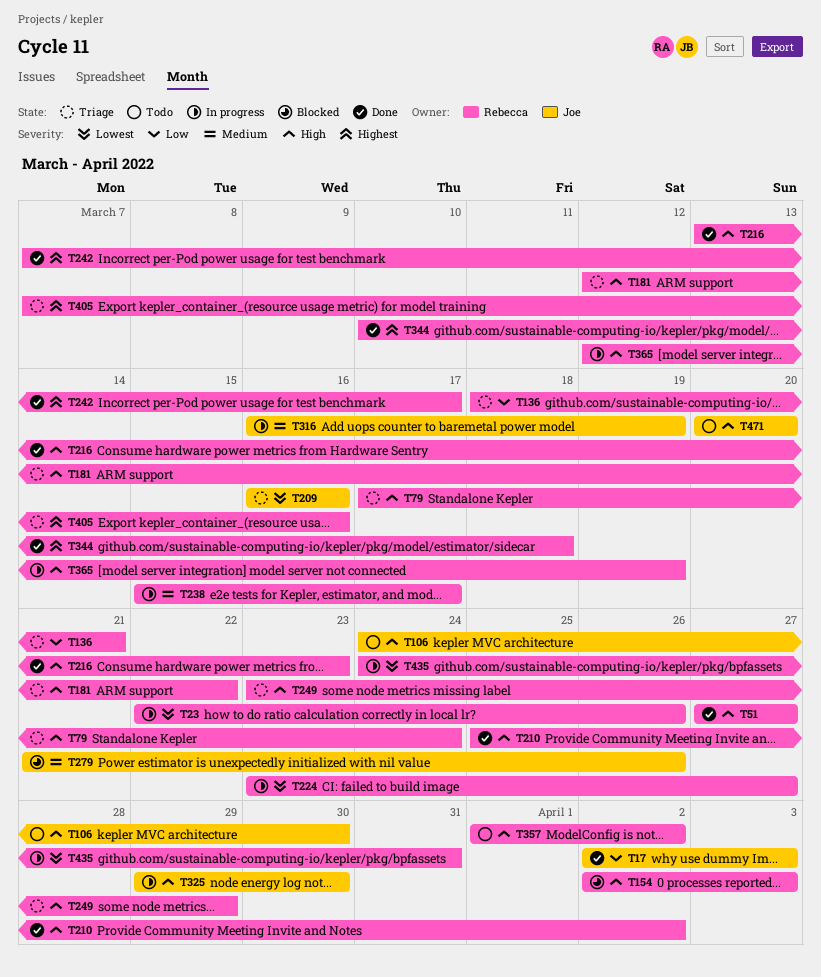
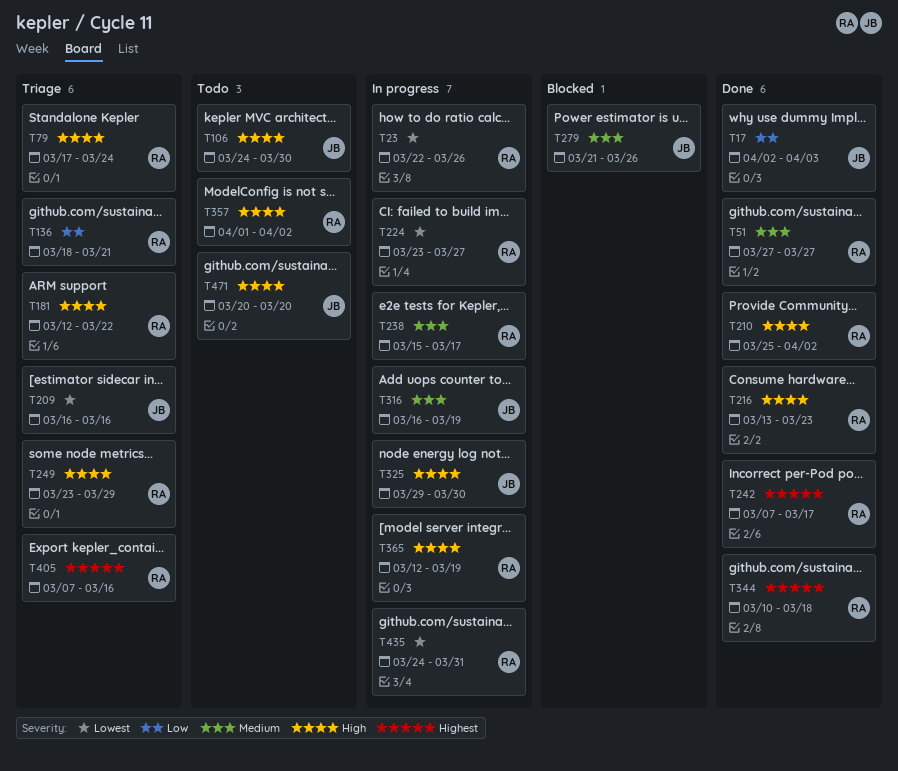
T51, priority: High -> Medium
T154: present -> none

